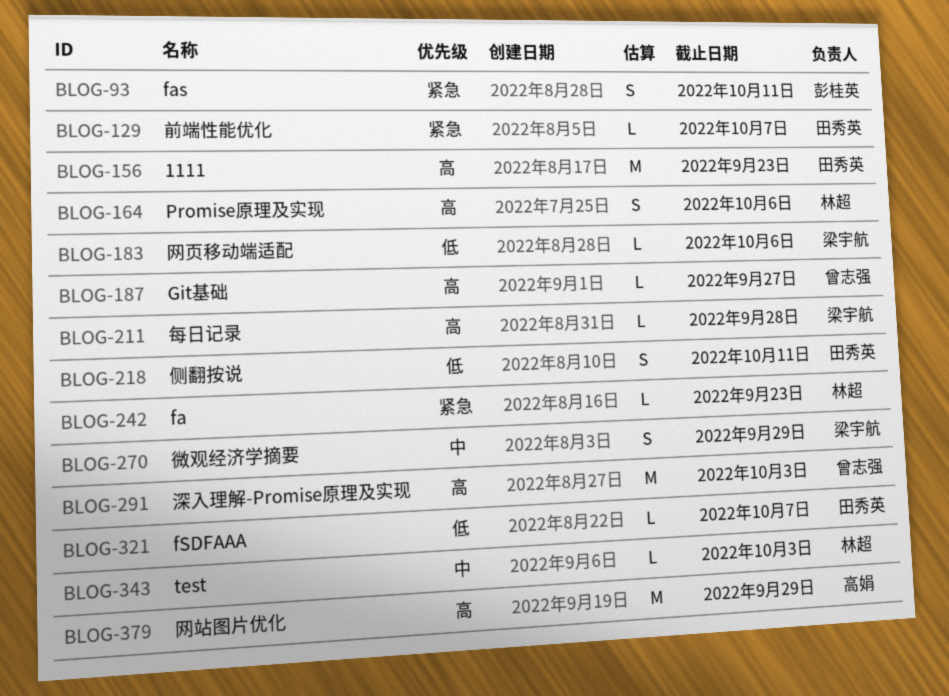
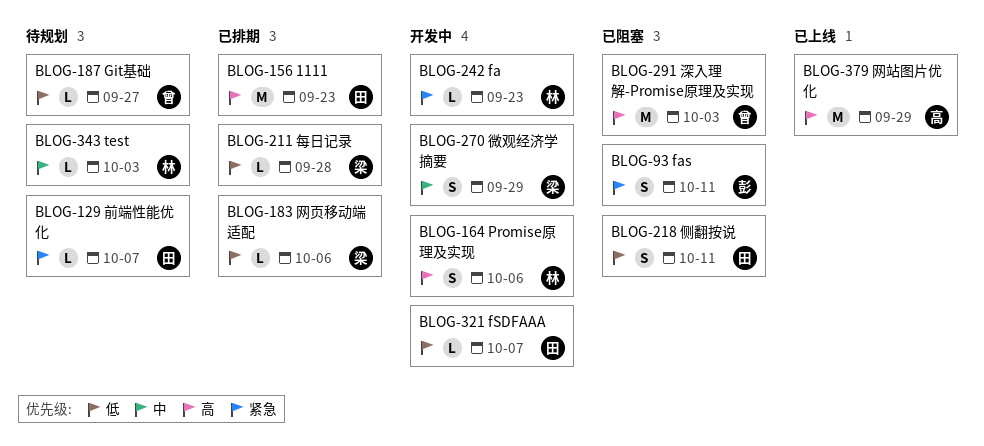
BLOG-187, priority: 高 -> 低
BLOG-211, priority: 高 -> 低

